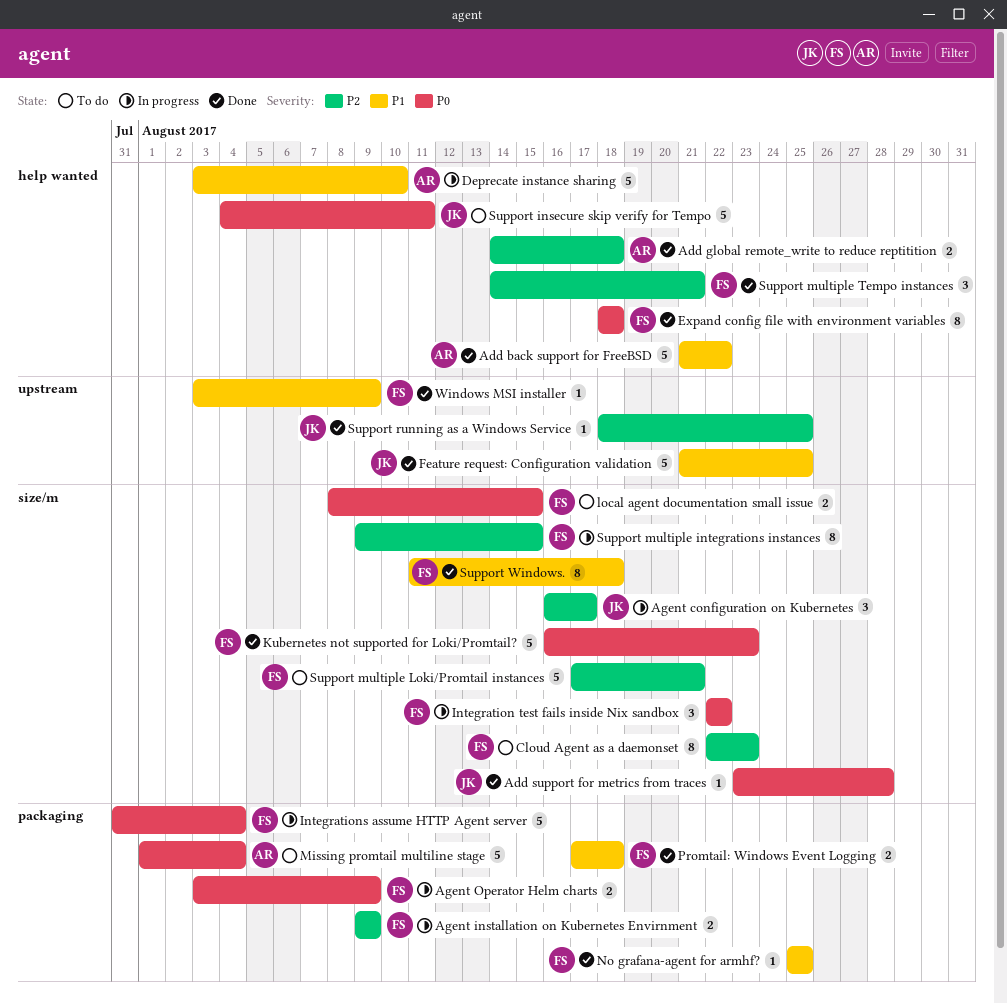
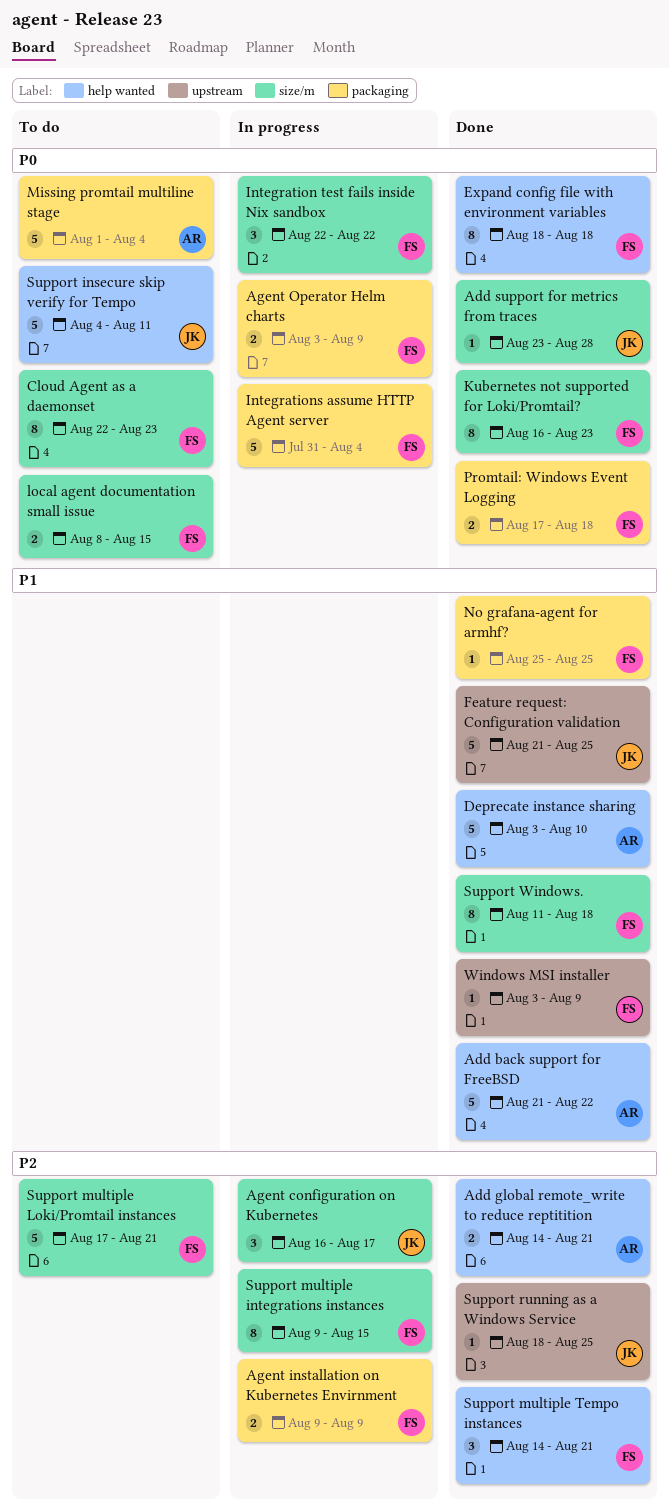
Add global remote_write to reduce reptitition, due: Aug 18 -> Aug 21
Cloud Agent as a daemonset, priority: P2 -> P0
Deprecate instance sharing, status: In progress -> Done
Kubernetes not supported for Loki/Promtail?, estimate: 5 -> 8
Promtail: Windows Event Logging, priority: P1 -> P0

